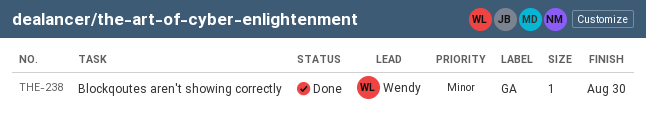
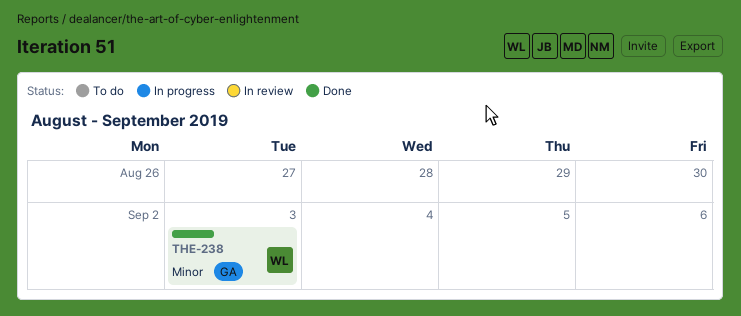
THE-238, due: Aug 30 -> Sep 3

